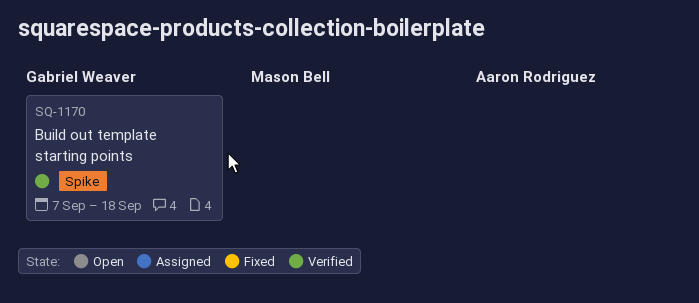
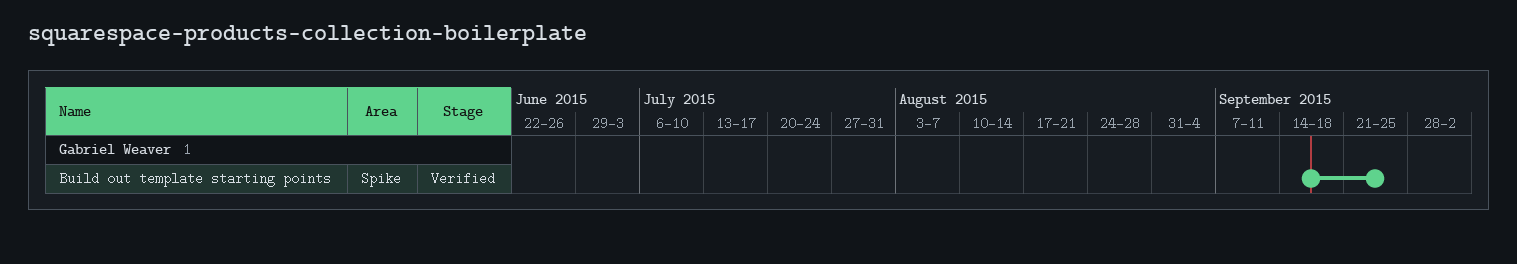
Build out template starting points, start: Sep 7 -> Sep 14
Build out template starting points, due: Sep 18 -> Sep 25

